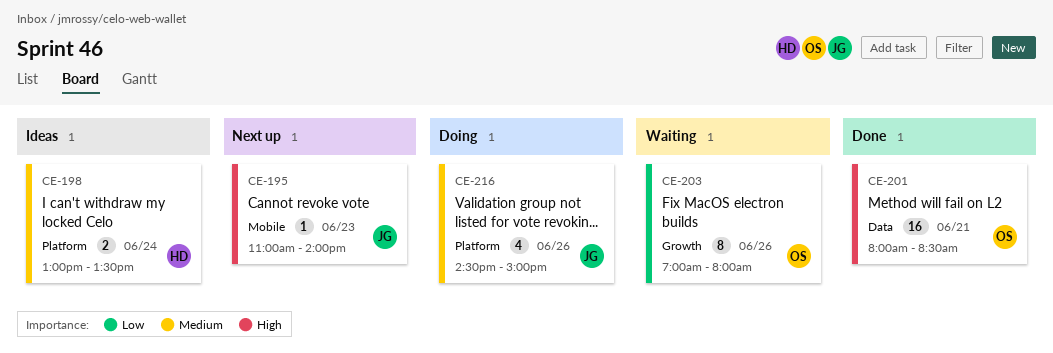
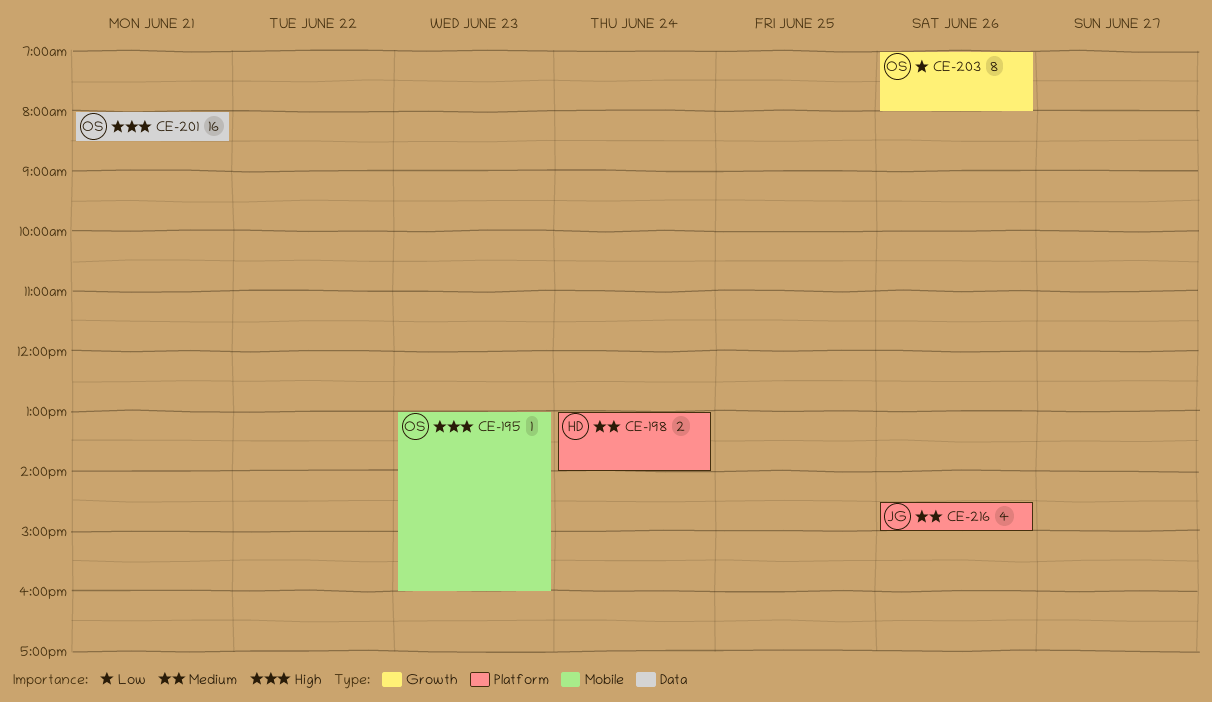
CE-195, owner: JG -> OS
CE-195, begins: 11:00 -> 13:00
CE-195, ends: 14:00 -> 16:00
CE-198, ends: 13:30 -> 14:00

